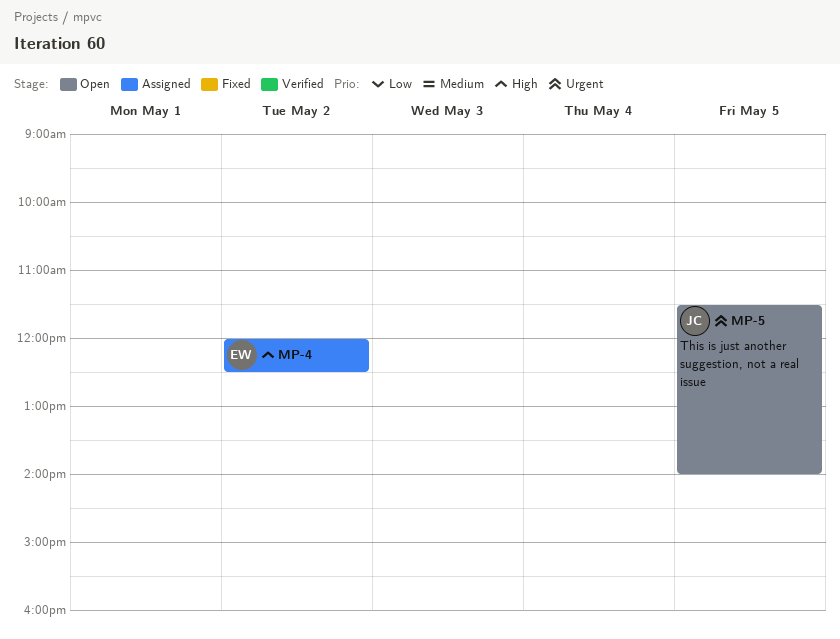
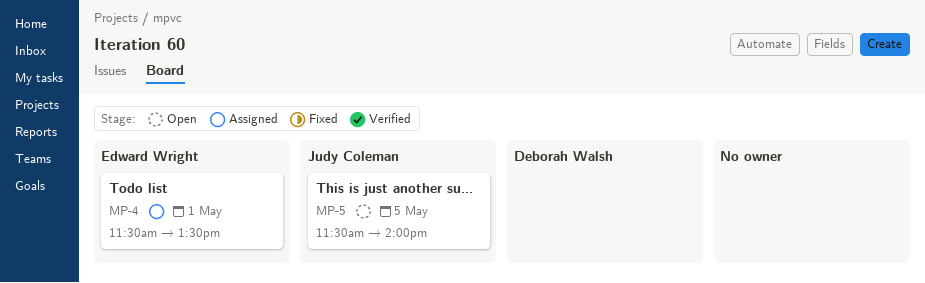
MP-4, day: May 2 -> May 1
MP-4, begins: 12:00 -> 11:30
MP-4, ends: 12:30 -> 13:30

